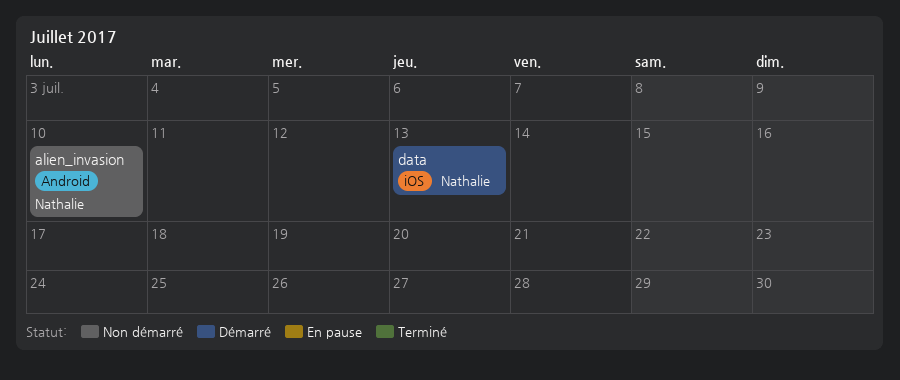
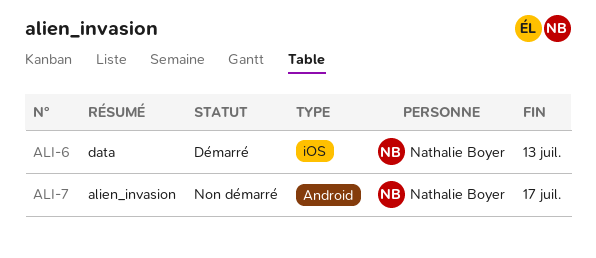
alien_invasion, due: Jul 10 -> Jul 17

